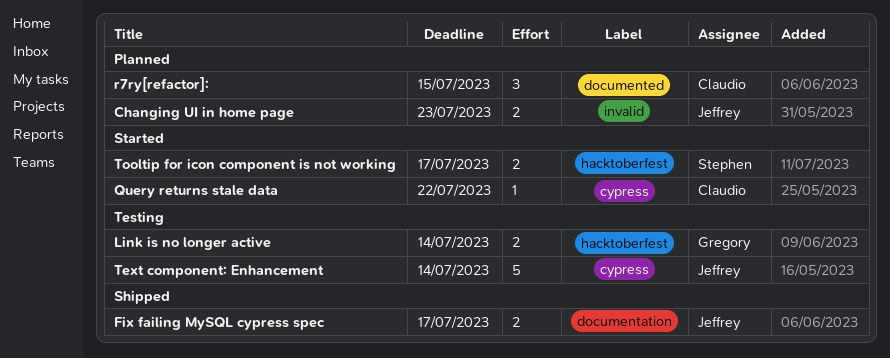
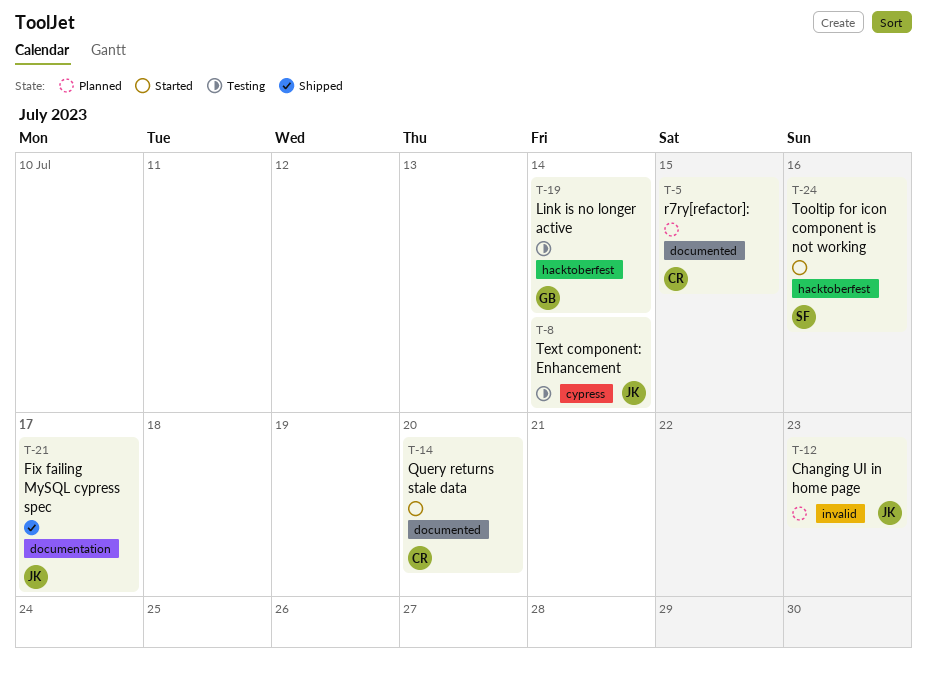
Query returns stale data, label: cypress -> documented
Query returns stale data, due: Jul 22 -> Jul 20
Tooltip for icon component is not working, due: Jul 17 -> Jul 16

